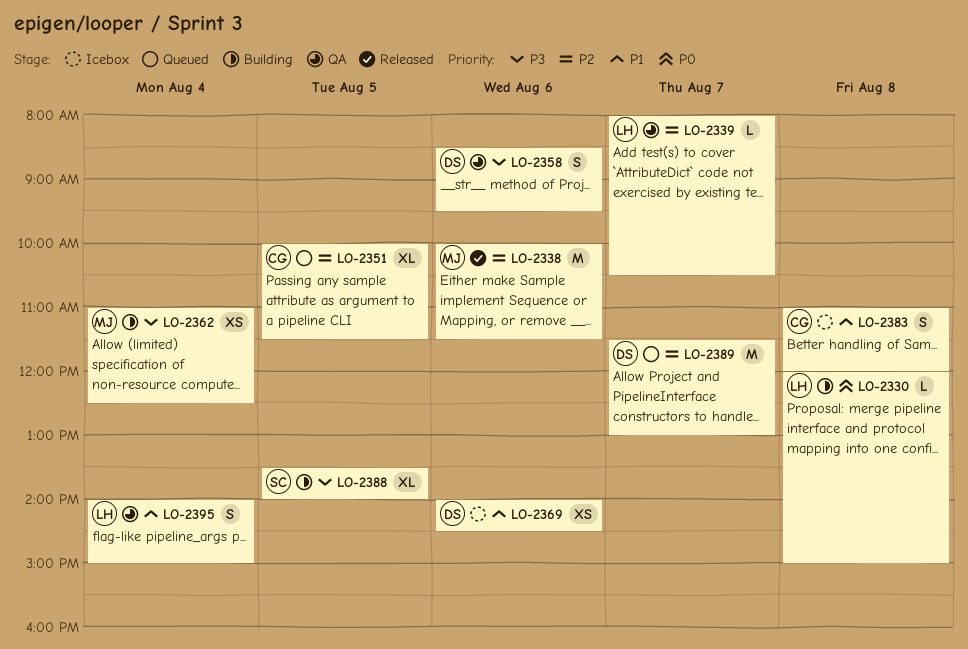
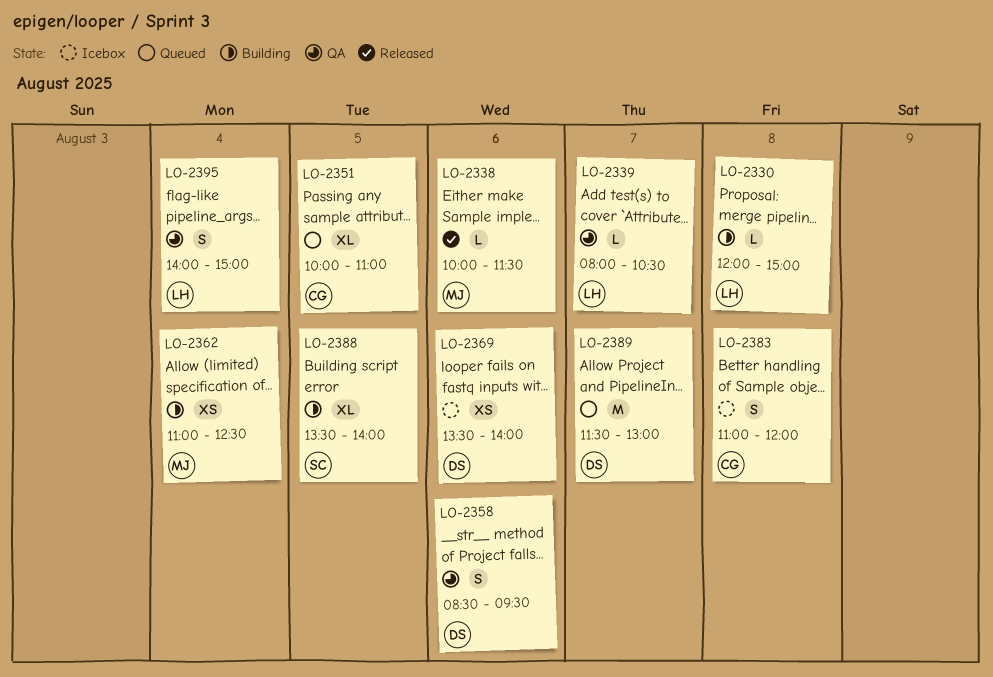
LO-2338, estimate: M -> L
LO-2351, ends: 11:30 -> 11:00
LO-2369, begins: 14:00 -> 13:30
LO-2369, ends: 14:30 -> 14:00

